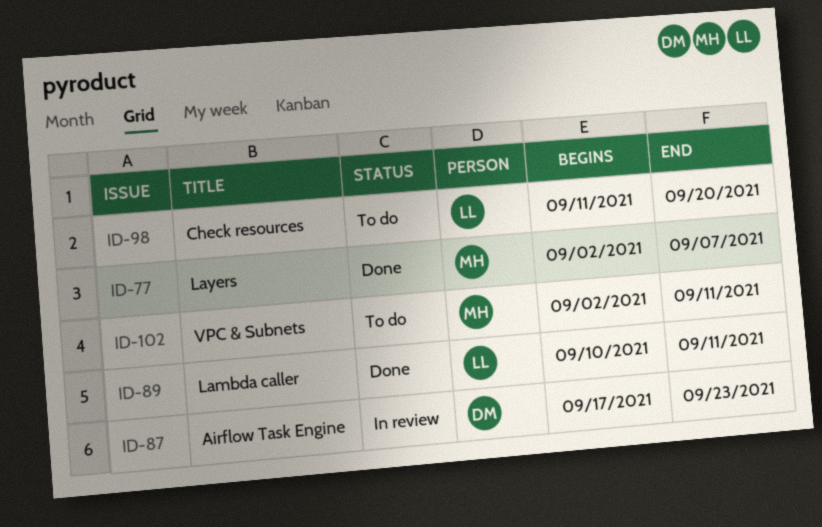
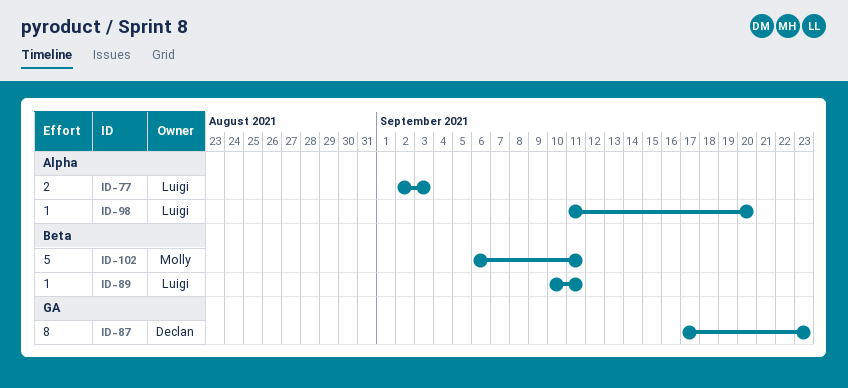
ID-77, owner: Molly -> Luigi
ID-77, due: Sep 7 -> Sep 3
ID-102, start: Sep 2 -> Sep 6

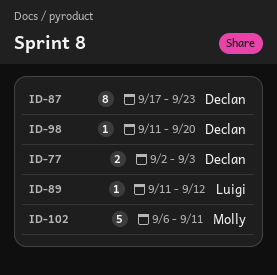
ID-77, owner: Luigi -> Declan
ID-89, start: Sep 10 -> Sep 11
ID-89, due: Sep 11 -> Sep 12
ID-98, owner: Luigi -> Declan

